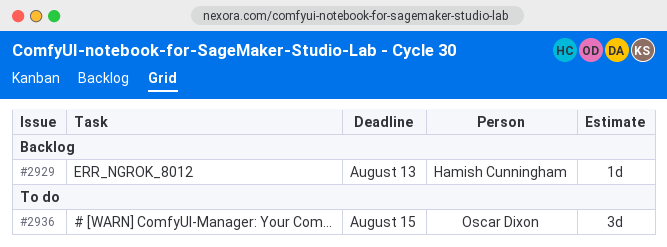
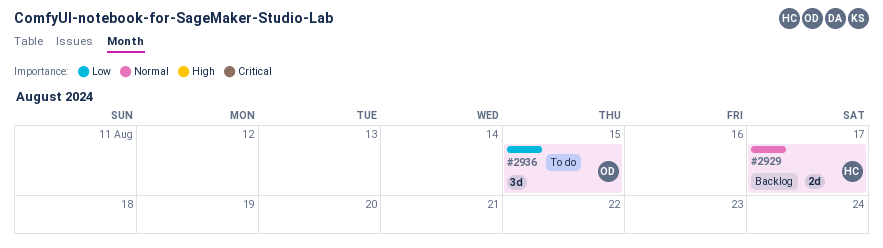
#2929, estimate: 1d -> 2d
#2929, due: Aug 13 -> Aug 17

